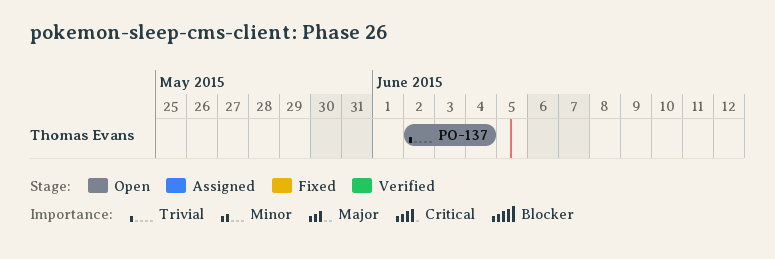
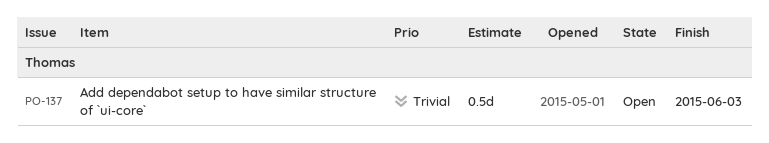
PO-137, due: Jun 4 -> Jun 3

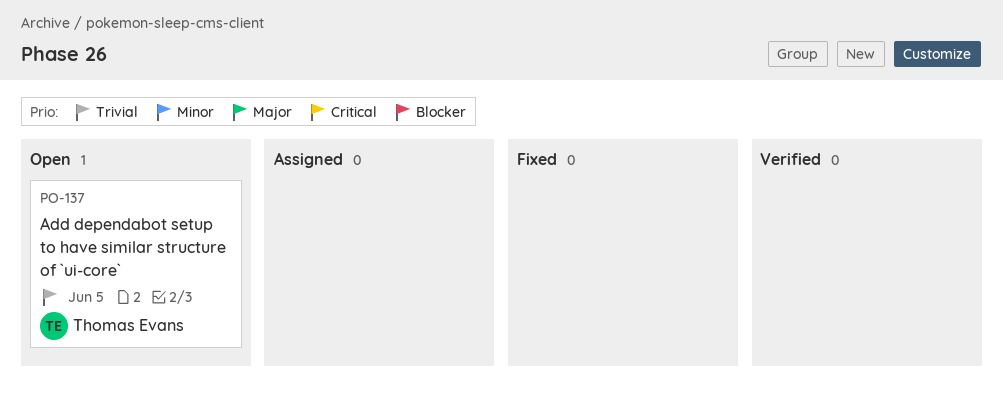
PO-137, due: Jun 3 -> Jun 5

